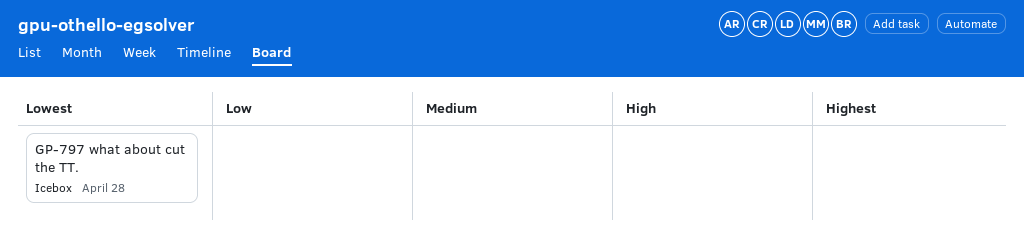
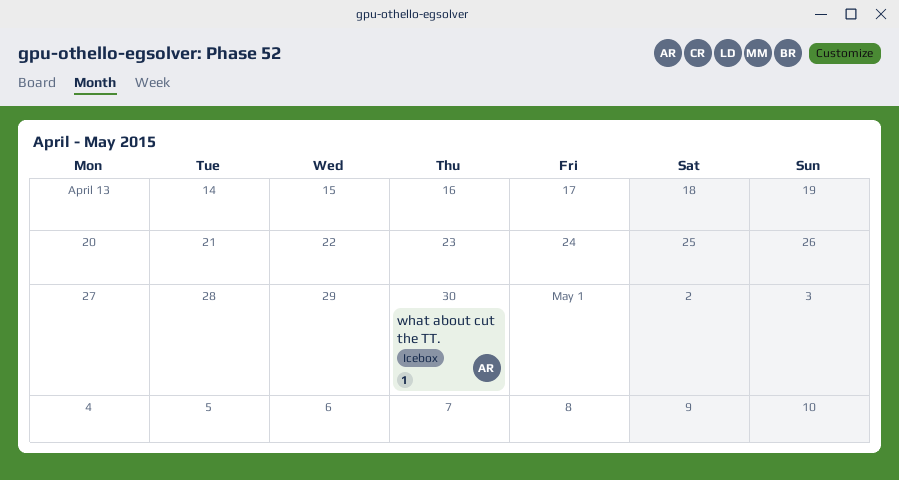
what about cut the TT., due: Apr 28 -> Apr 30

